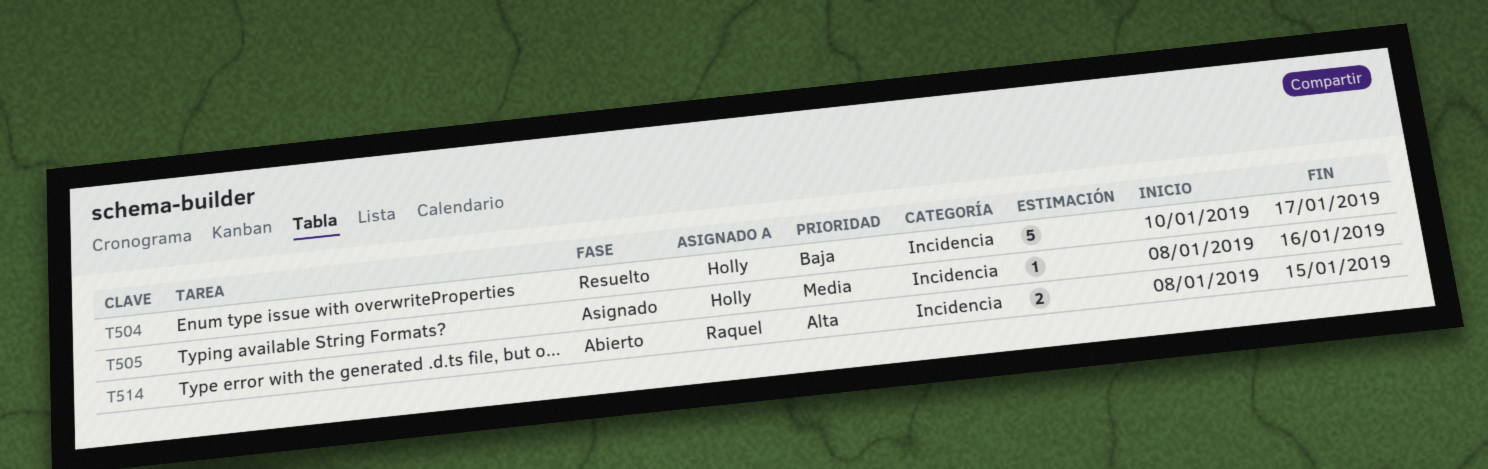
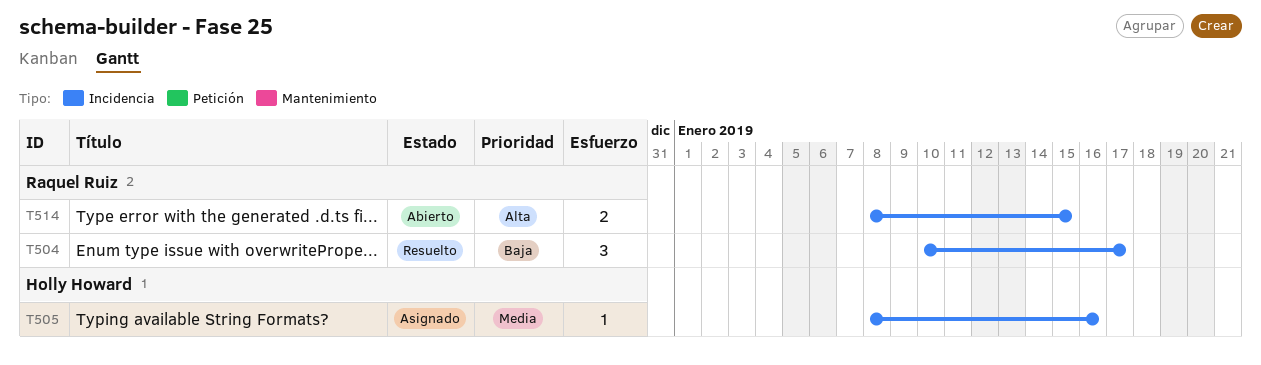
T504, owner: Holly Howard -> Raquel Ruiz
T504, estimate: 5 -> 3

